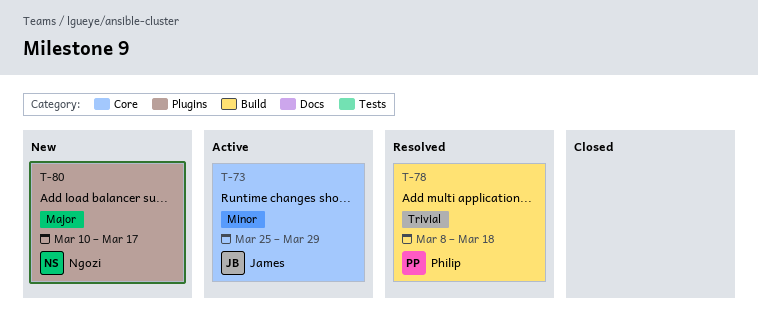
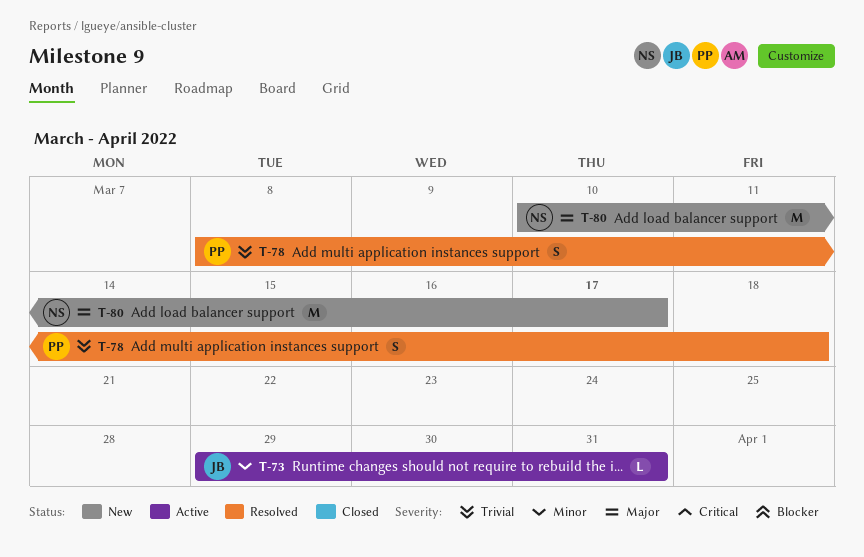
T-73, start: Mar 25 -> Mar 29
T-73, due: Mar 29 -> Mar 31

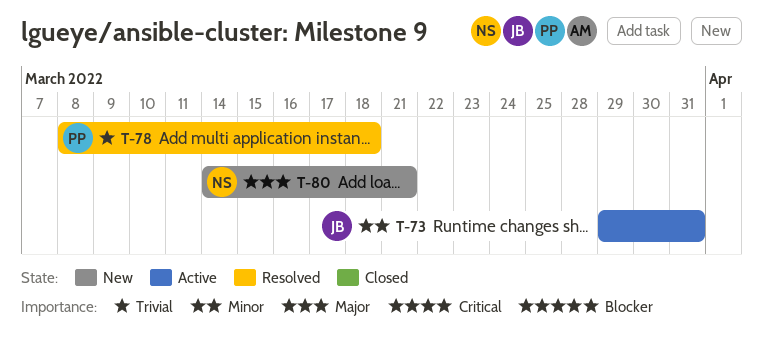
T-80, start: Mar 10 -> Mar 14
T-80, due: Mar 17 -> Mar 21

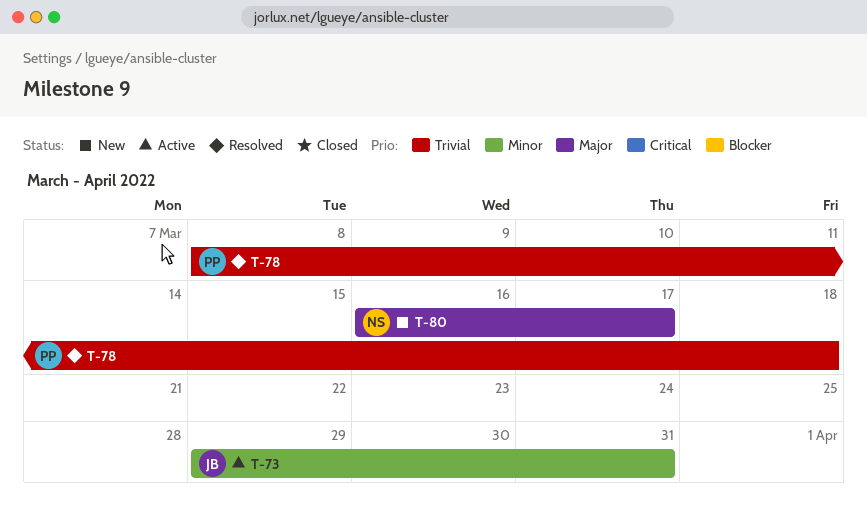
T-80, start: Mar 14 -> Mar 16
T-80, due: Mar 21 -> Mar 17

